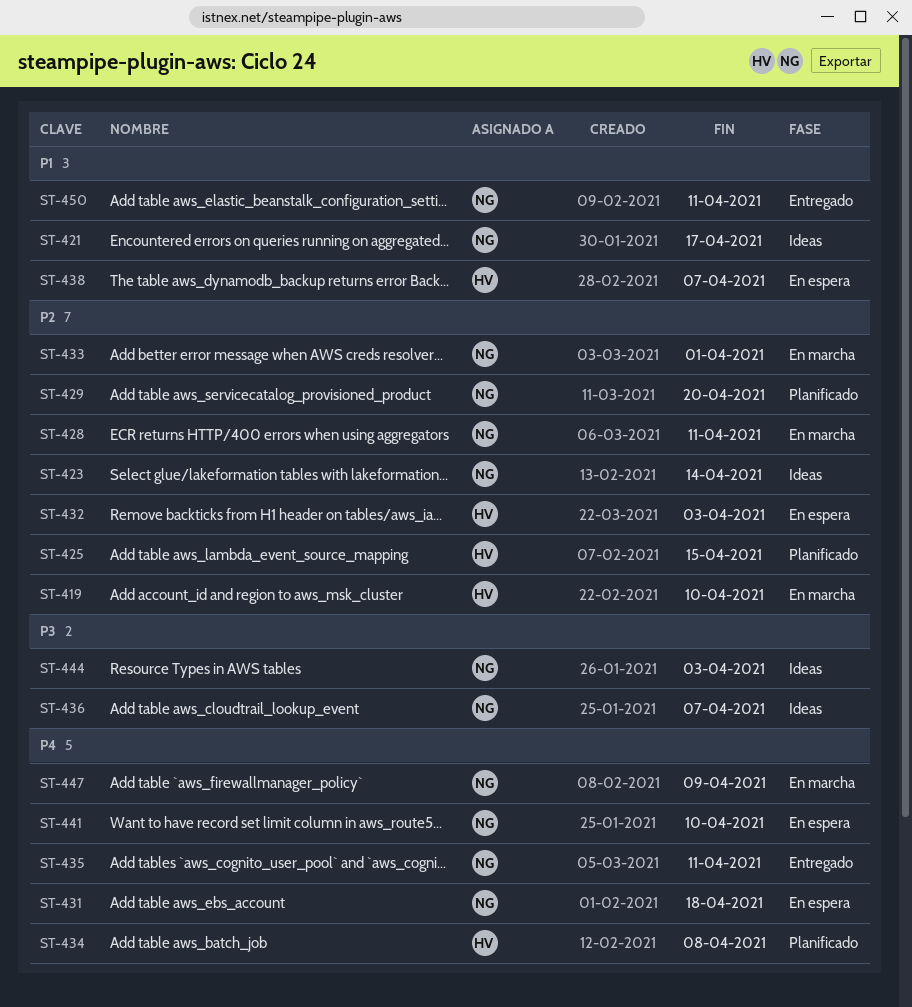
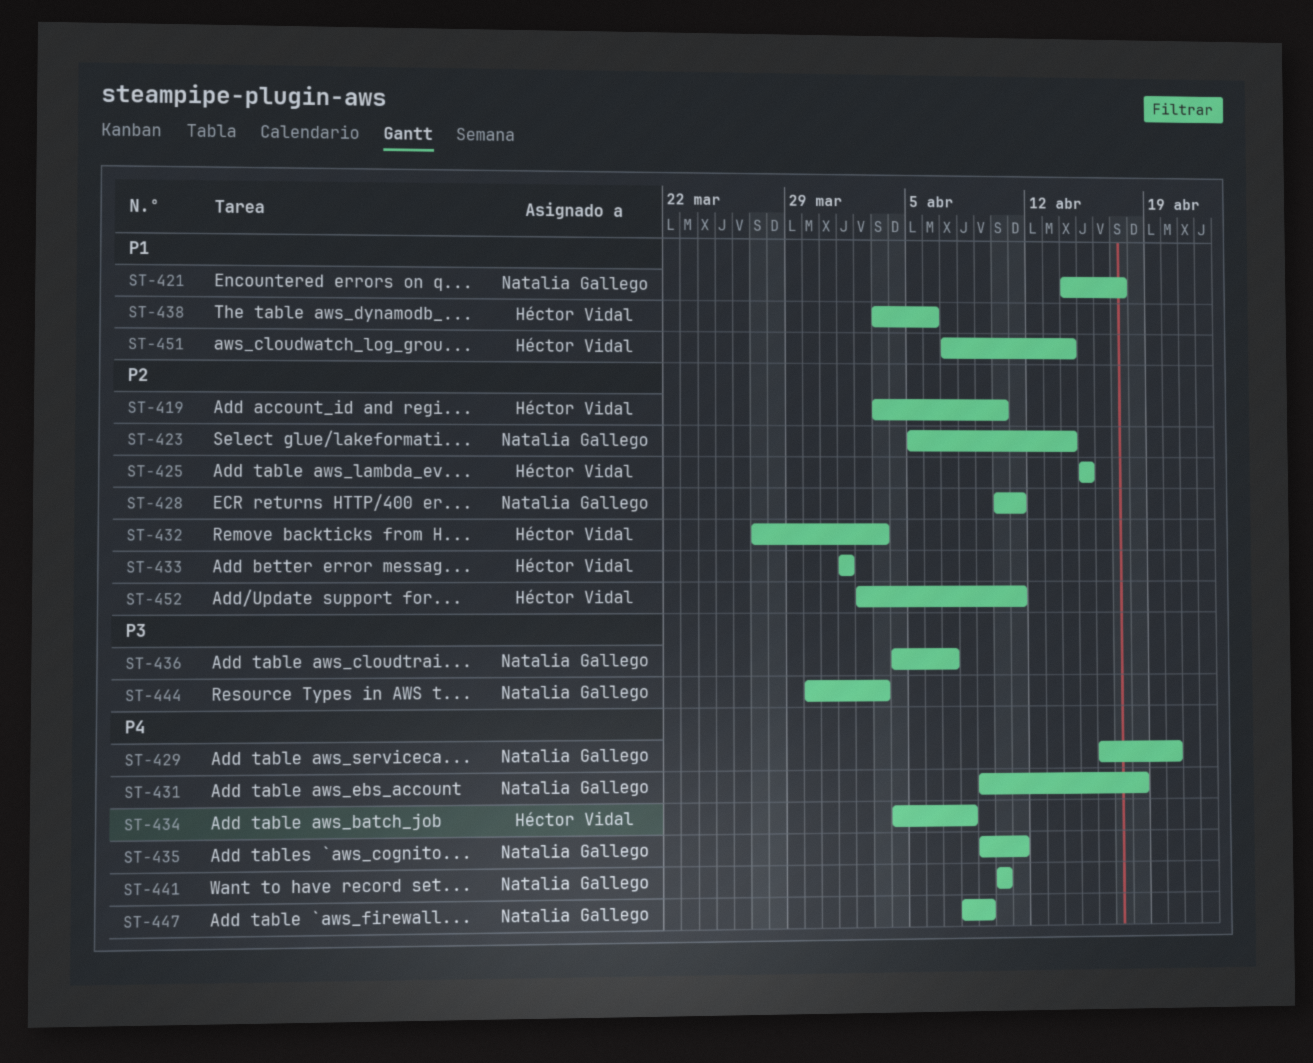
ST-429, priority: P2 -> P4
ST-433, owner: Natalia Gallego -> Héctor Vidal
ST-438, due: Apr 7 -> Apr 6
ST-450: present -> none
ST-451: none -> present
ST-452: none -> present

